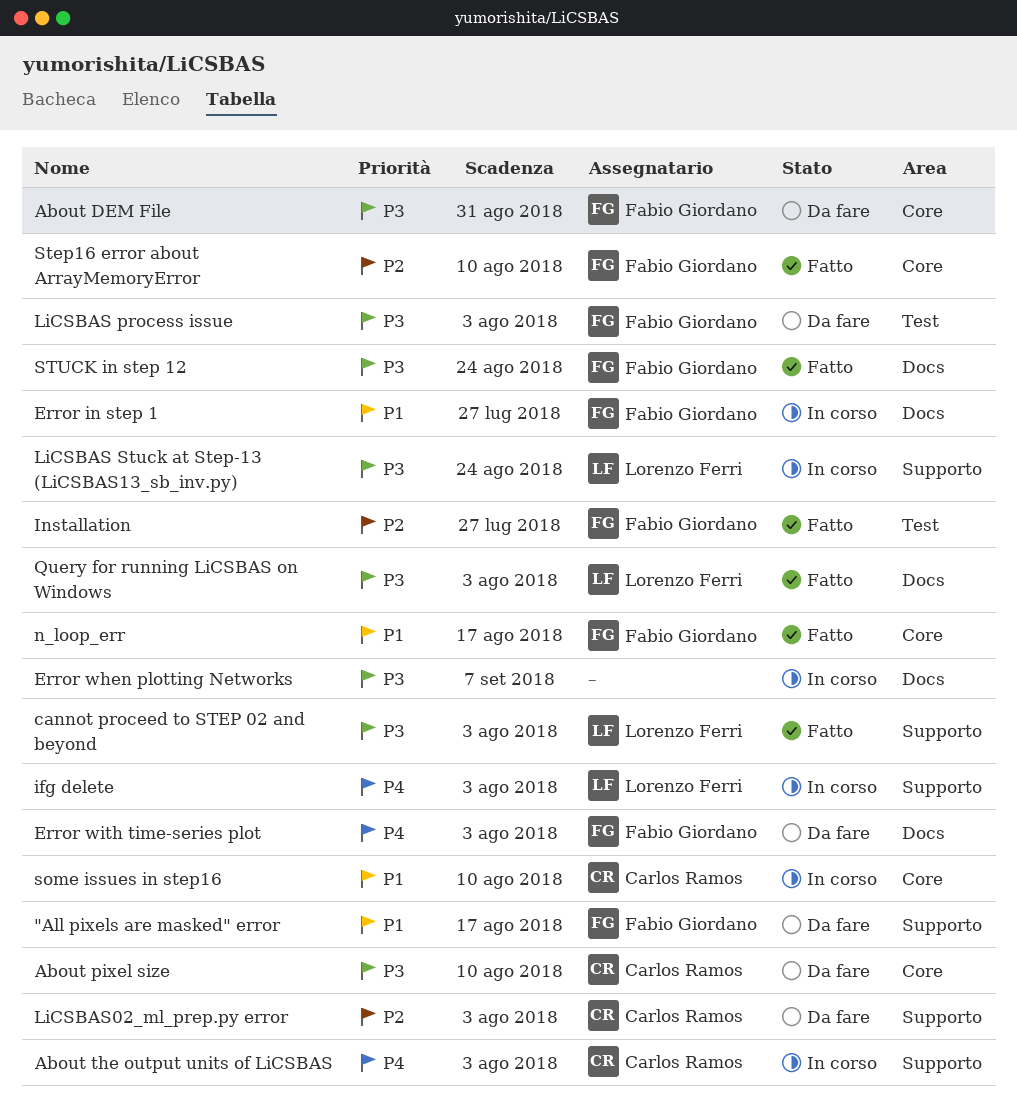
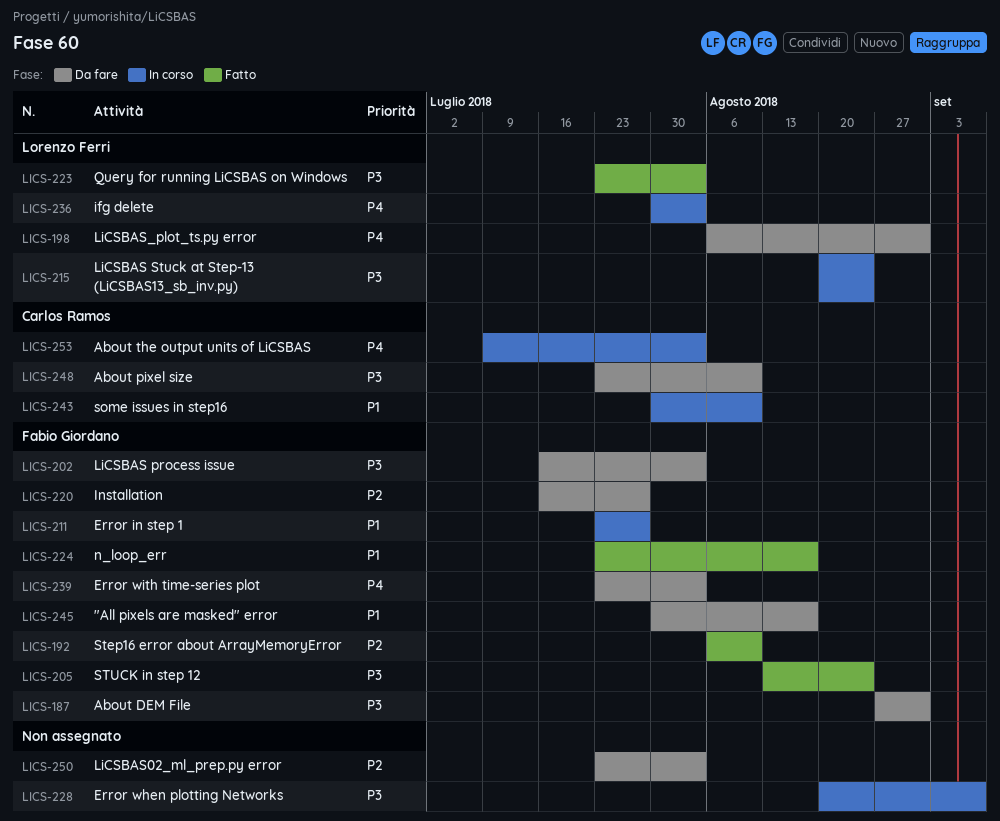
cannot proceed to STEP 02 and beyond: present -> none
Installation, status: Fatto -> Da fare
LiCSBAS02_ml_prep.py error, owner: Carlos Ramos -> none
LiCSBAS_plot_ts.py error: none -> present

